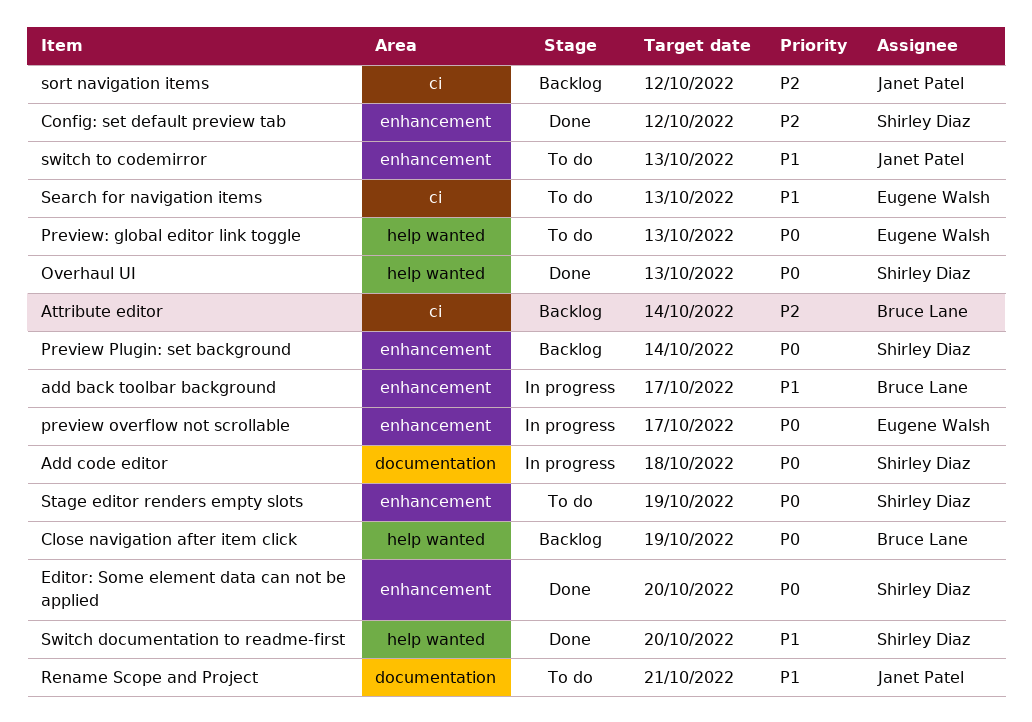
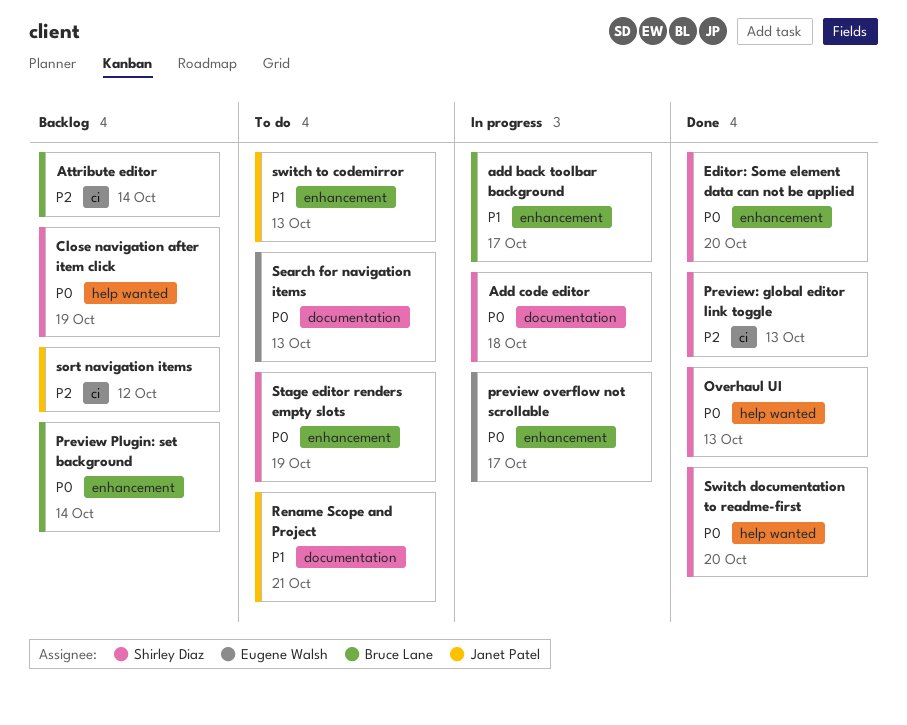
Close navigation after item click, owner: Bruce Lane -> Shirley Diaz
Config: set default preview tab: present -> none
Preview Plugin: set background, owner: Shirley Diaz -> Bruce Lane
Preview: global editor link toggle, status: To do -> Done
Preview: global editor link toggle, owner: Eugene Walsh -> Shirley Diaz
Preview: global editor link toggle, priority: P0 -> P2
Preview: global editor link toggle, label: help wanted -> ci
Search for navigation items, priority: P1 -> P0
Search for navigation items, label: ci -> documentation
Switch documentation to readme-first, priority: P1 -> P0

